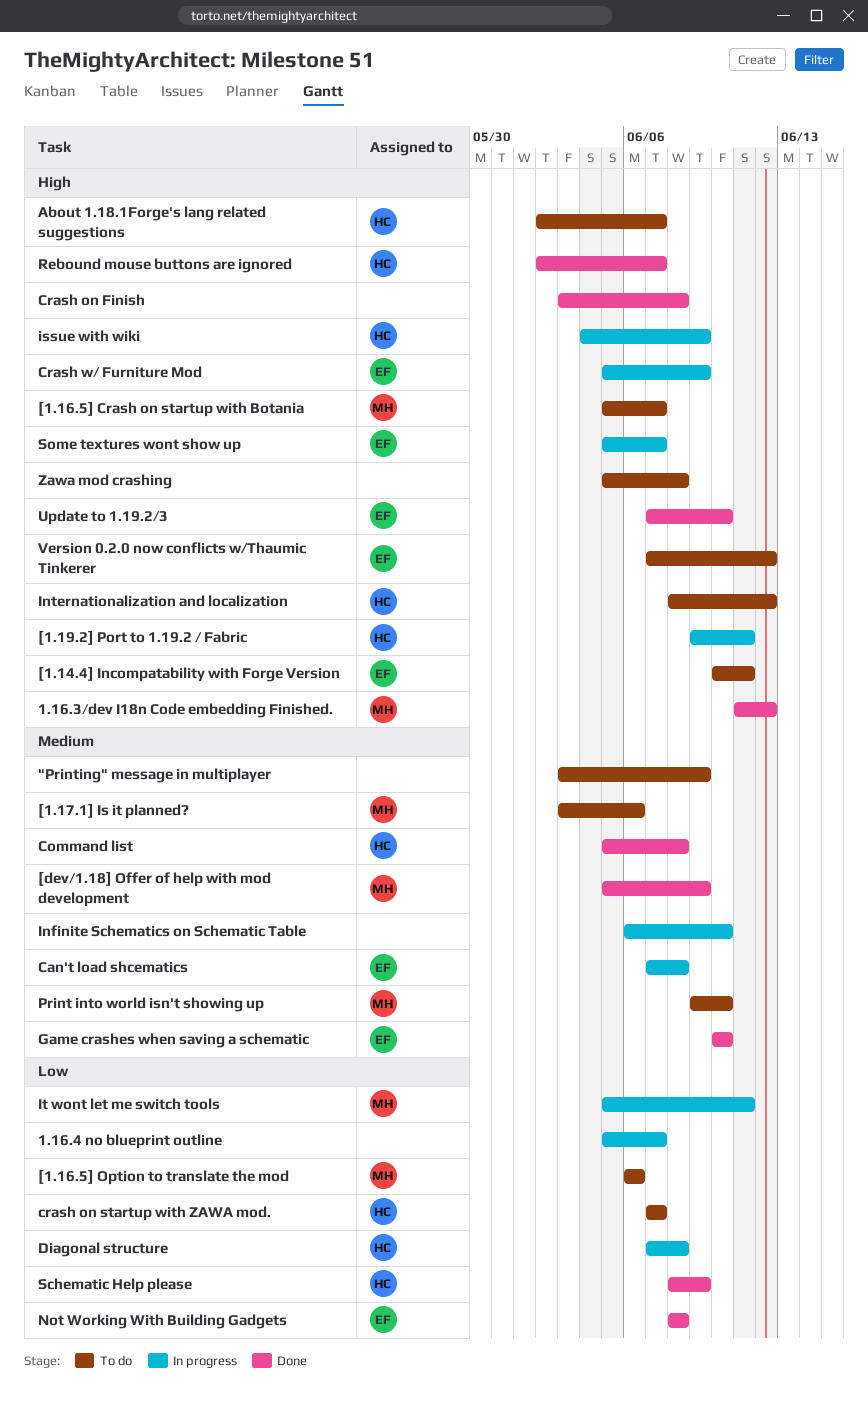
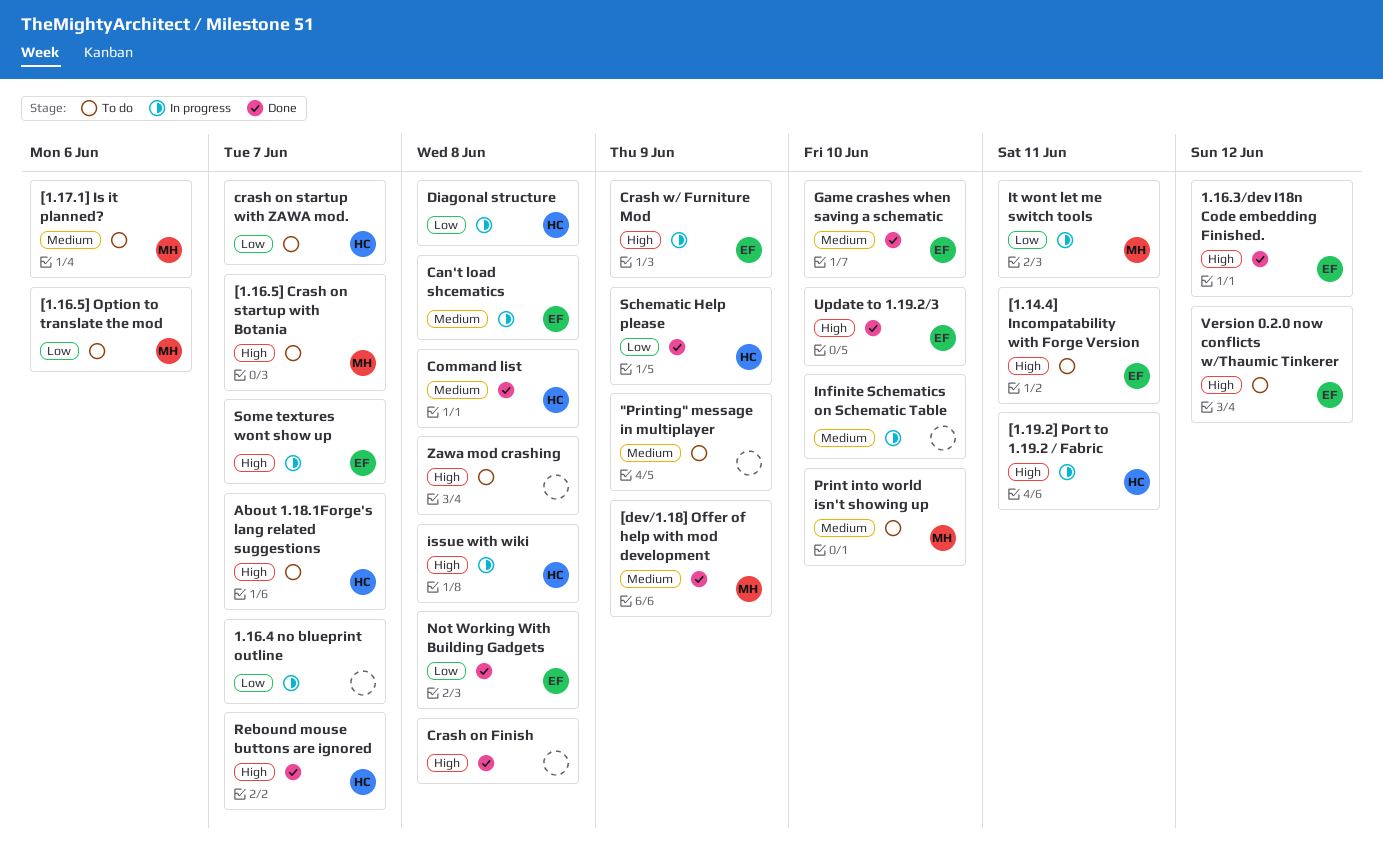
1.16.3/dev I18n Code embedding Finished., owner: MH -> EF
Internationalization and localization: present -> none
issue with wiki, due: Jun 9 -> Jun 8

